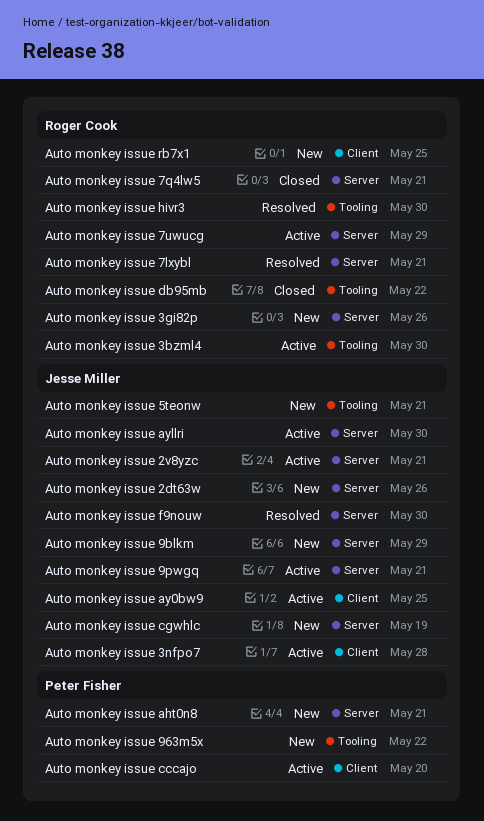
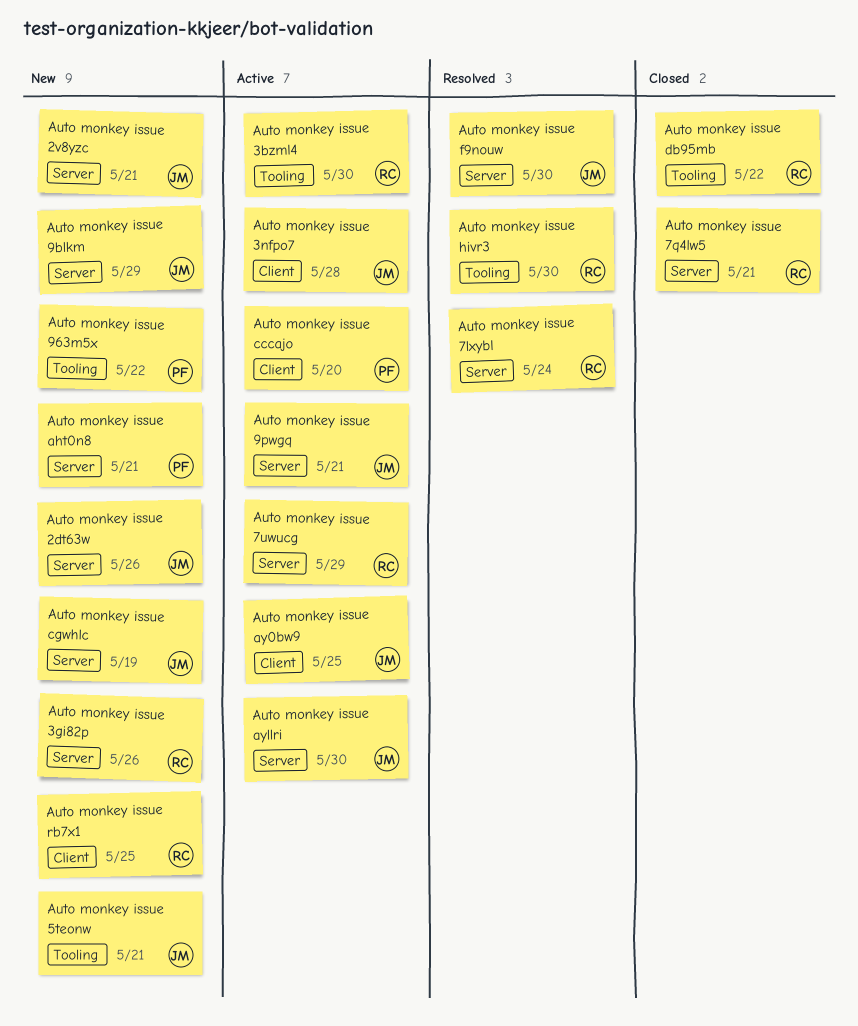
Auto monkey issue 2v8yzc, status: Active -> New
Auto monkey issue 7lxybl, due: May 21 -> May 24

